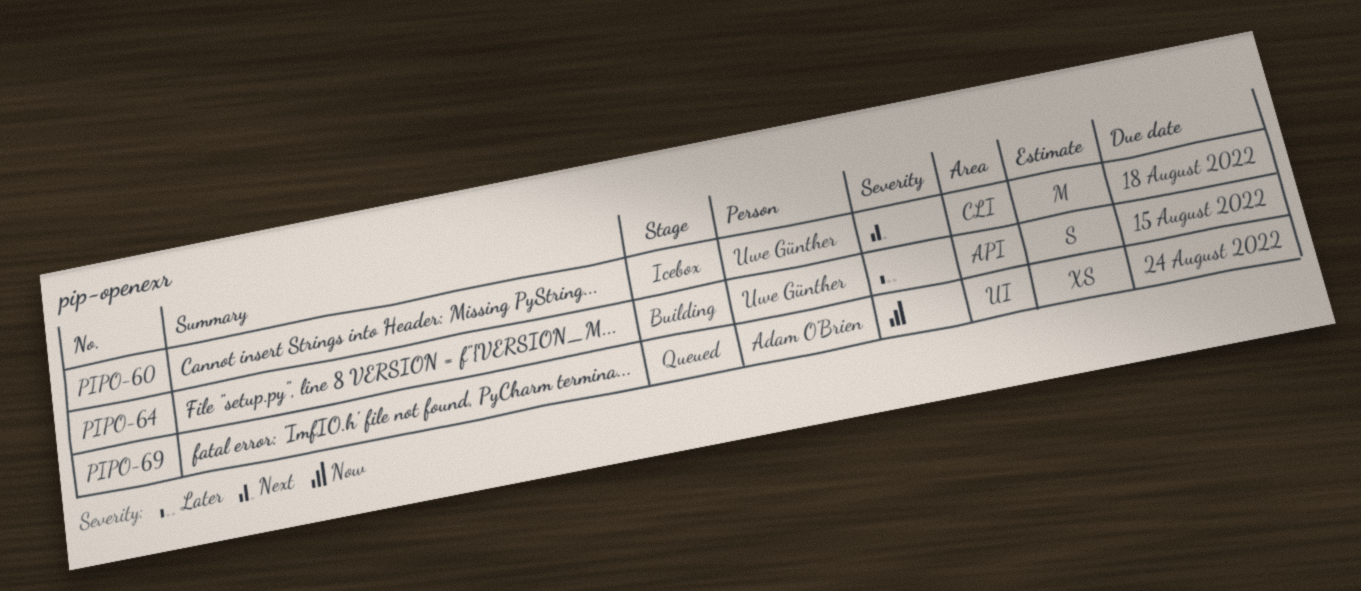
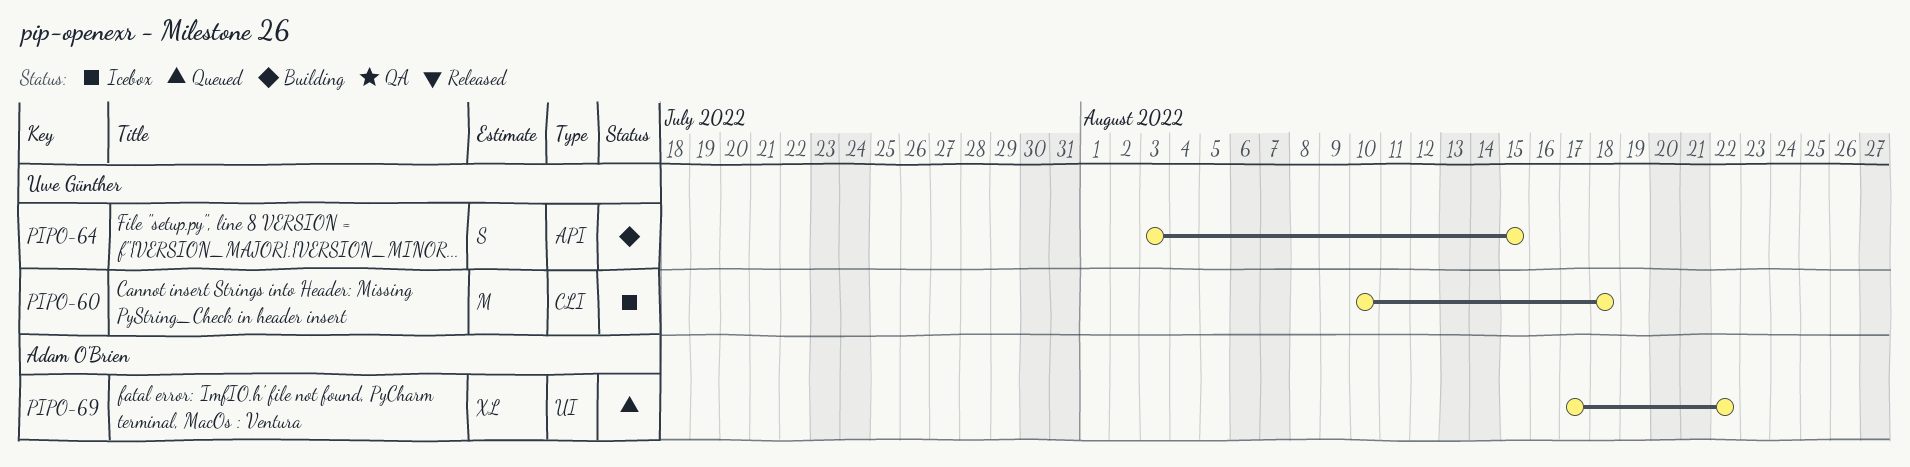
PIPO-69, estimate: XS -> XL
PIPO-69, due: Aug 24 -> Aug 22

